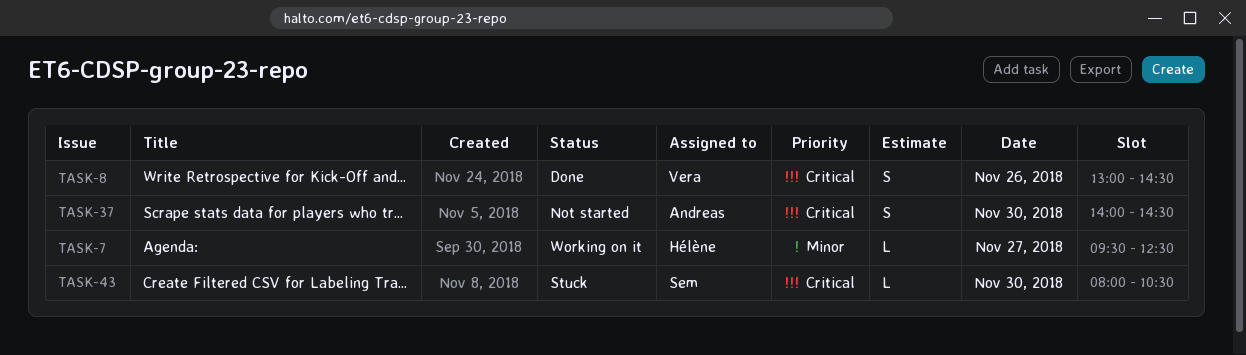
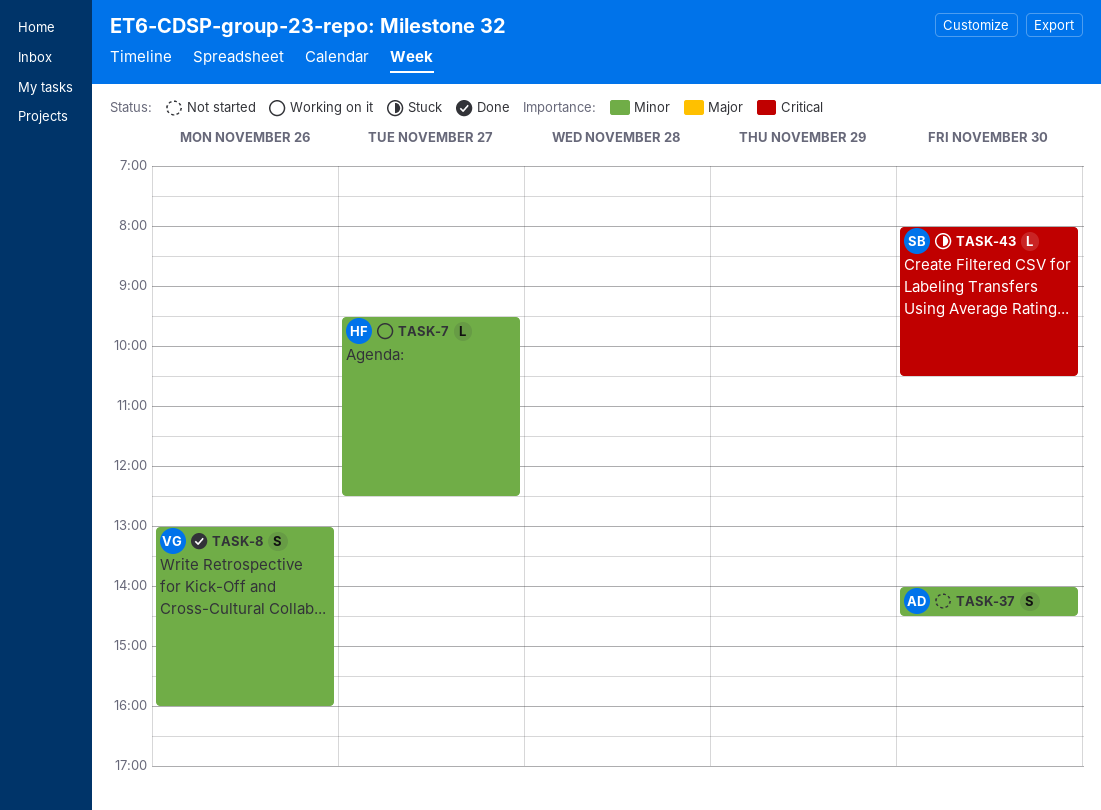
TASK-8, priority: Critical -> Minor
TASK-8, ends: 14:30 -> 16:00
TASK-37, priority: Critical -> Minor

